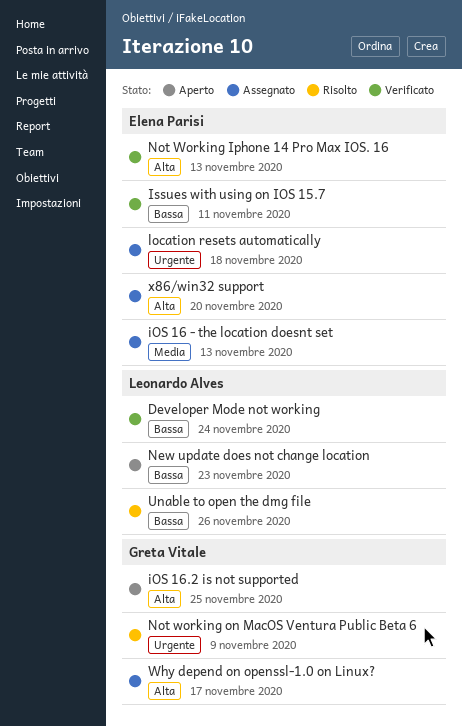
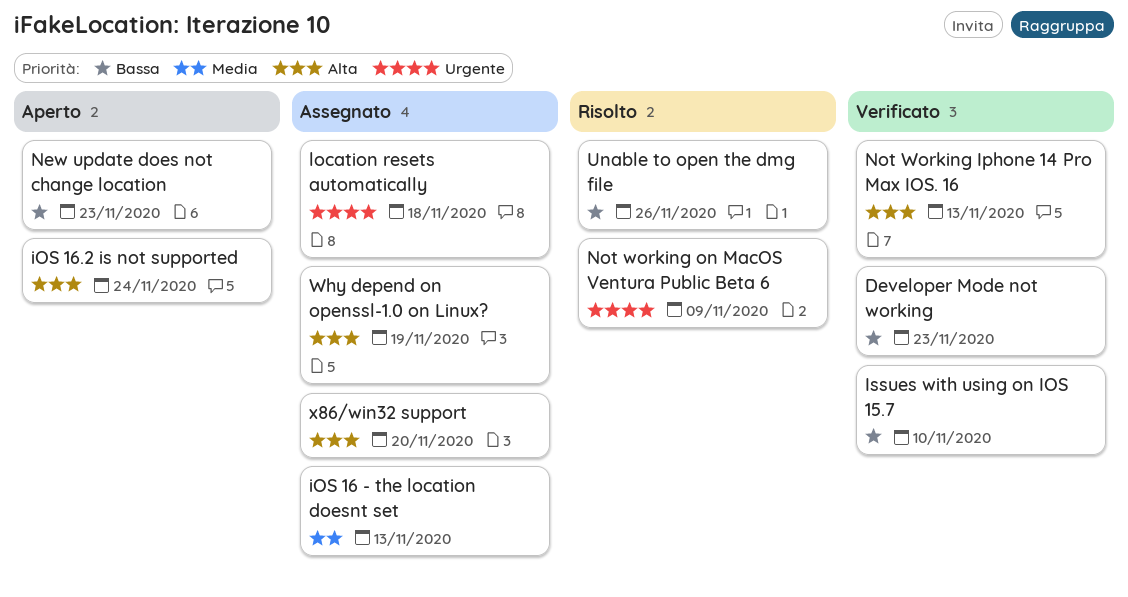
Developer Mode not working, due: Nov 24 -> Nov 23
iOS 16.2 is not supported, due: Nov 25 -> Nov 24
Issues with using on IOS 15.7, due: Nov 11 -> Nov 10
Why depend on openssl-1.0 on Linux?, due: Nov 17 -> Nov 19

